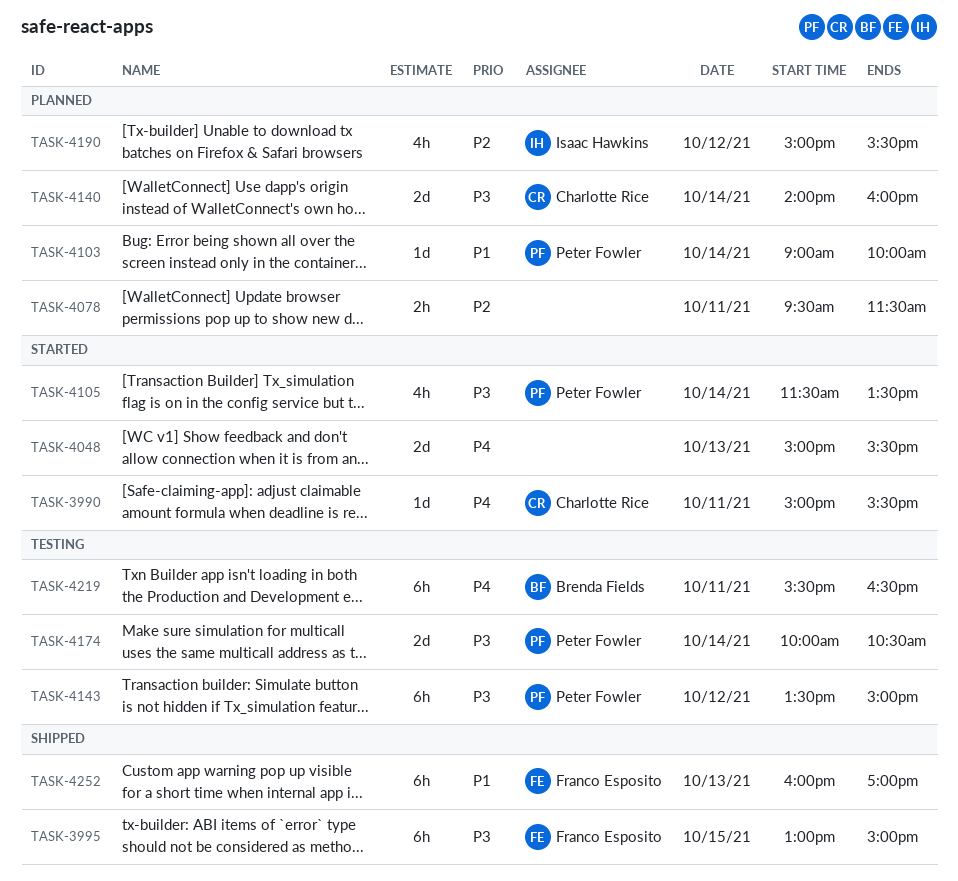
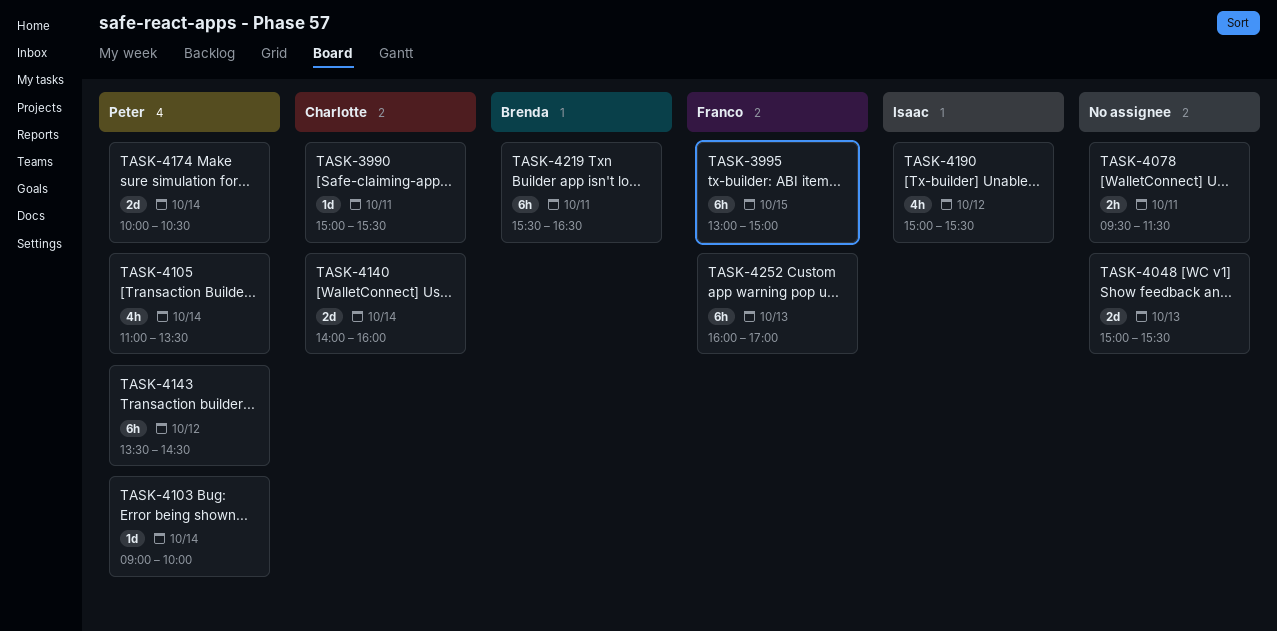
TASK-4105, begins: 11:30 -> 11:00
TASK-4143, ends: 15:00 -> 14:30

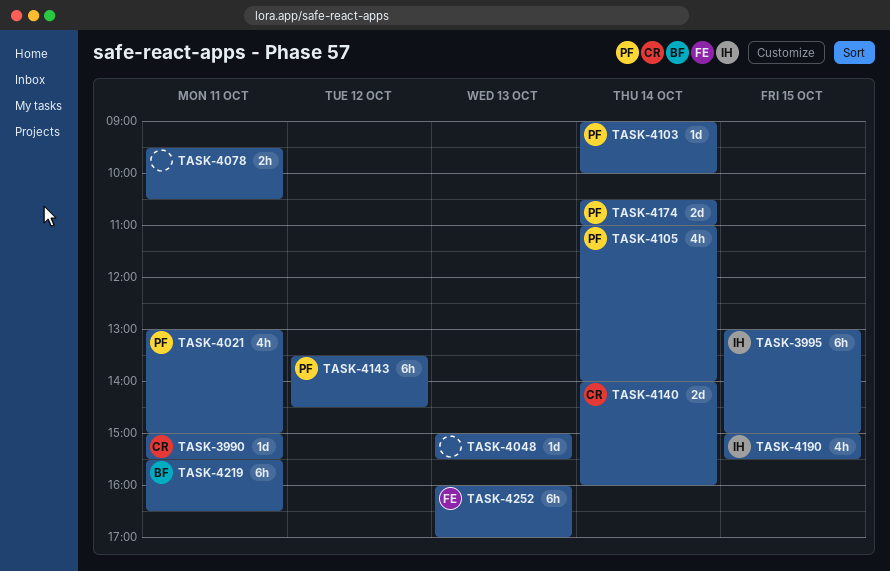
TASK-3995, owner: Franco -> Isaac
TASK-4021: none -> present
TASK-4048, estimate: 2d -> 1d
TASK-4078, ends: 11:30 -> 10:30
TASK-4105, ends: 13:30 -> 14:00
TASK-4174, begins: 10:00 -> 10:30
TASK-4174, ends: 10:30 -> 11:00
TASK-4190, day: Oct 12 -> Oct 15

